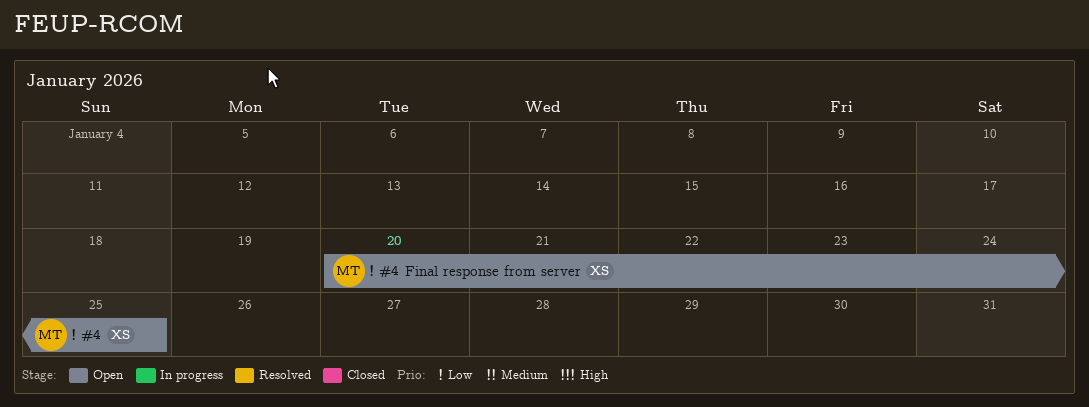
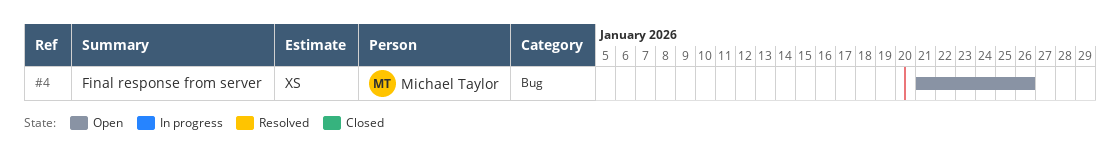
#4, start: Jan 20 -> Jan 21
#4, due: Jan 25 -> Jan 26

